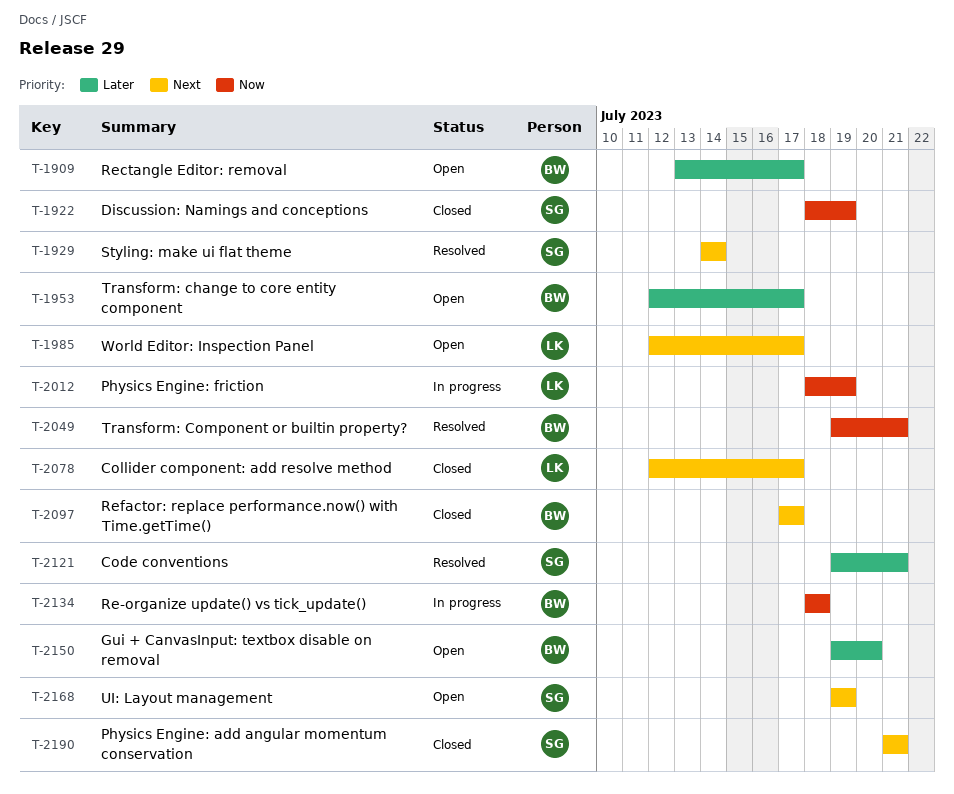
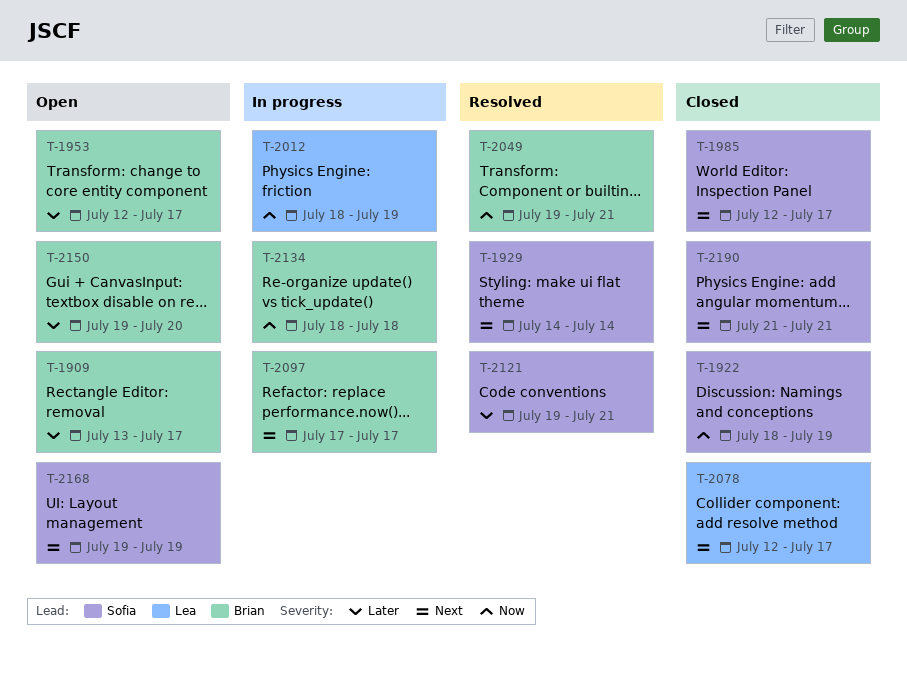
T-1985, status: Open -> Closed
T-1985, owner: Lea -> Sofia
T-2097, status: Closed -> In progress

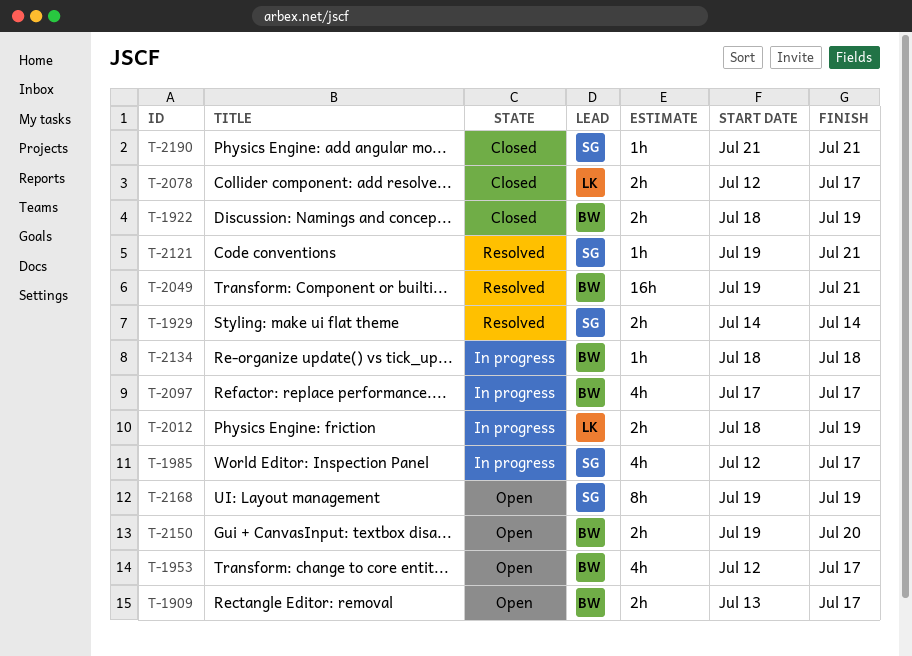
T-1922, owner: Sofia -> Brian
T-1985, status: Closed -> In progress

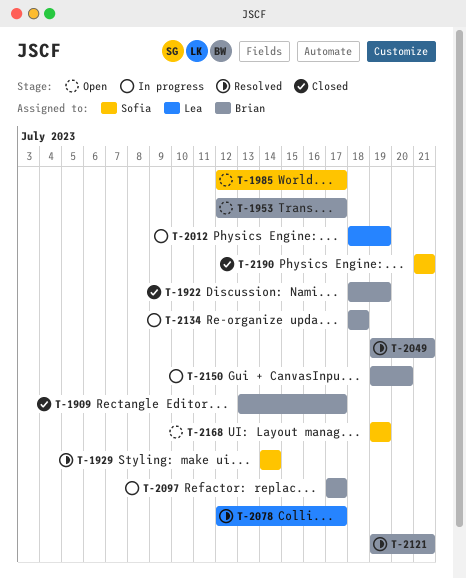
T-1909, status: Open -> Closed
T-1985, status: In progress -> Open
T-2078, status: Closed -> Resolved
T-2121, owner: Sofia -> Brian
T-2150, status: Open -> In progress

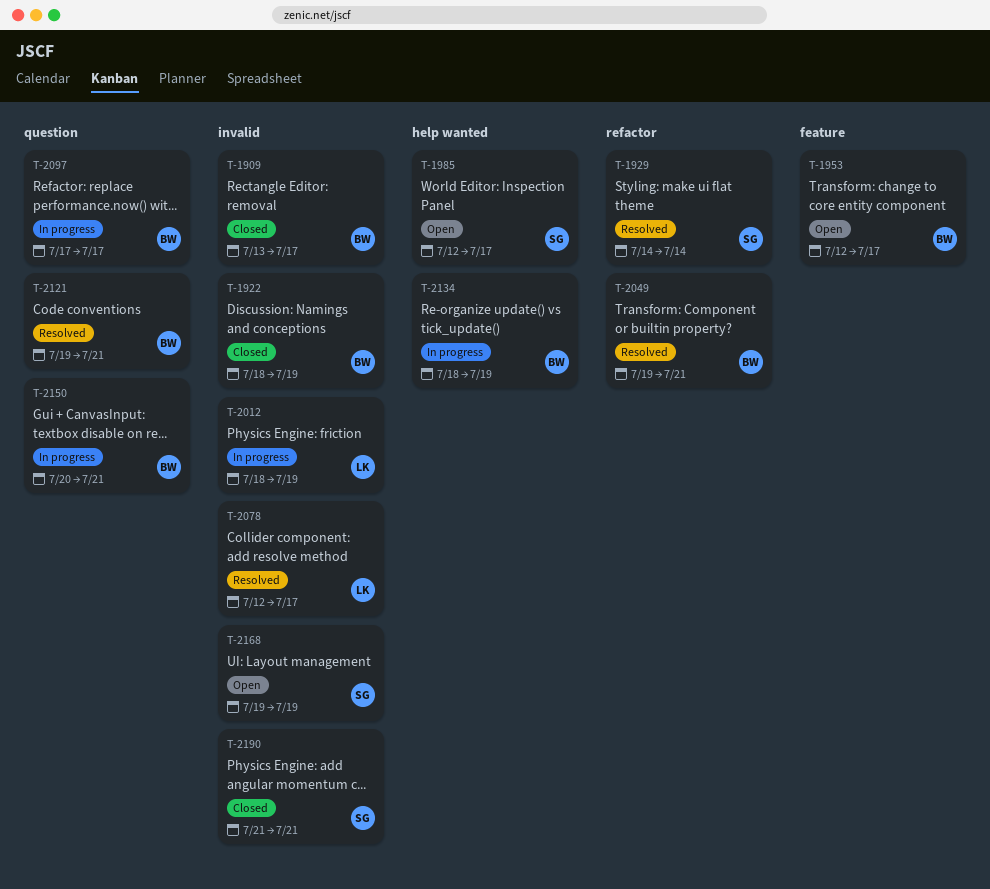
T-2134, due: Jul 18 -> Jul 19
T-2150, start: Jul 19 -> Jul 20
T-2150, due: Jul 20 -> Jul 21

